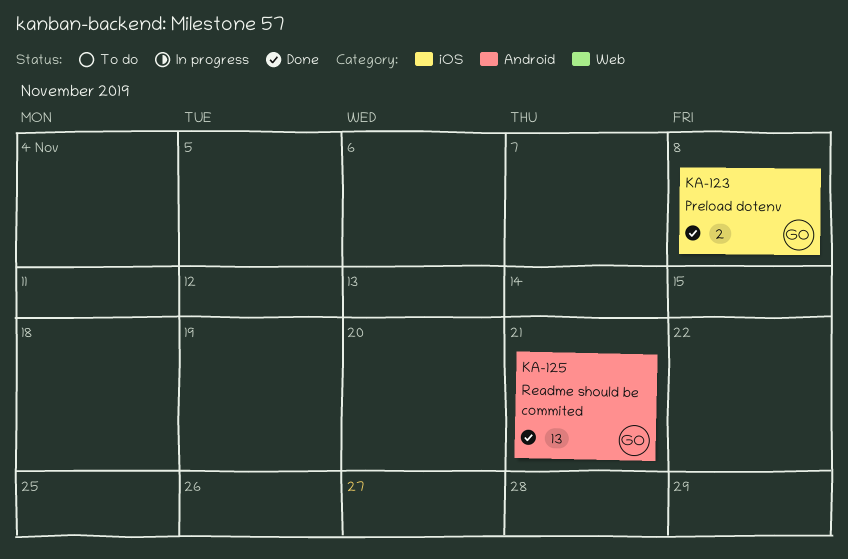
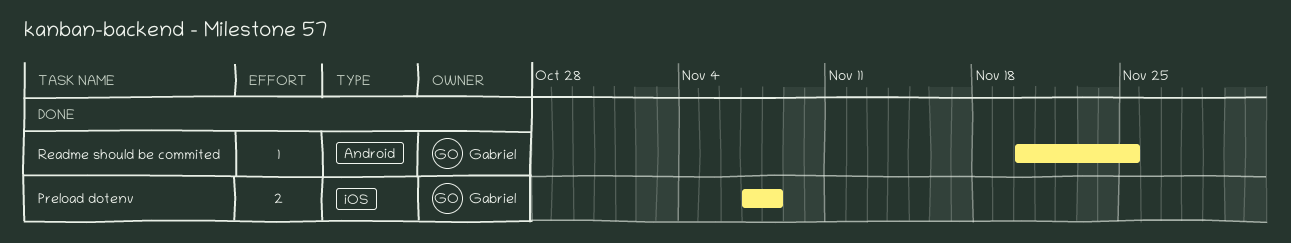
Readme should be commited, estimate: 13 -> 1
Readme should be commited, due: Nov 21 -> Nov 25

